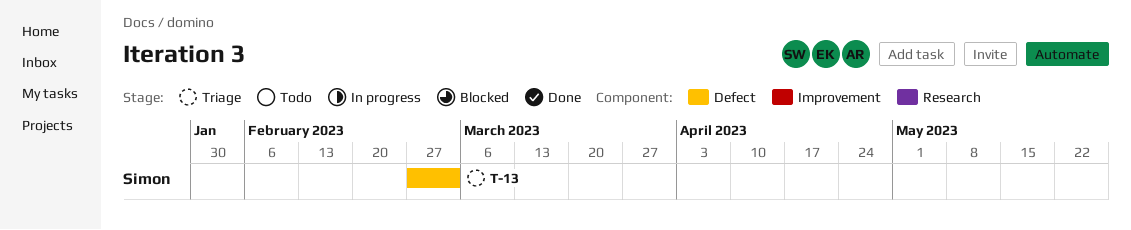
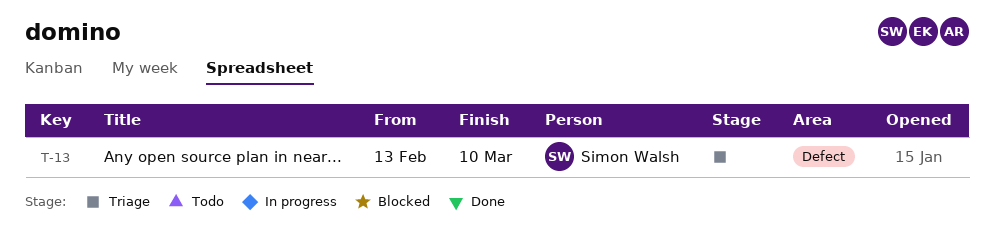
T-13, start: Feb 27 -> Feb 13
T-13, due: Mar 3 -> Mar 10

